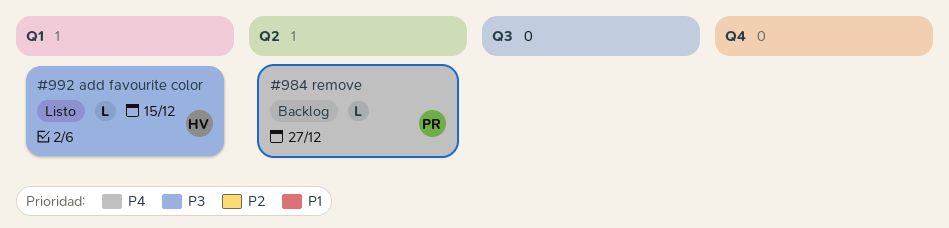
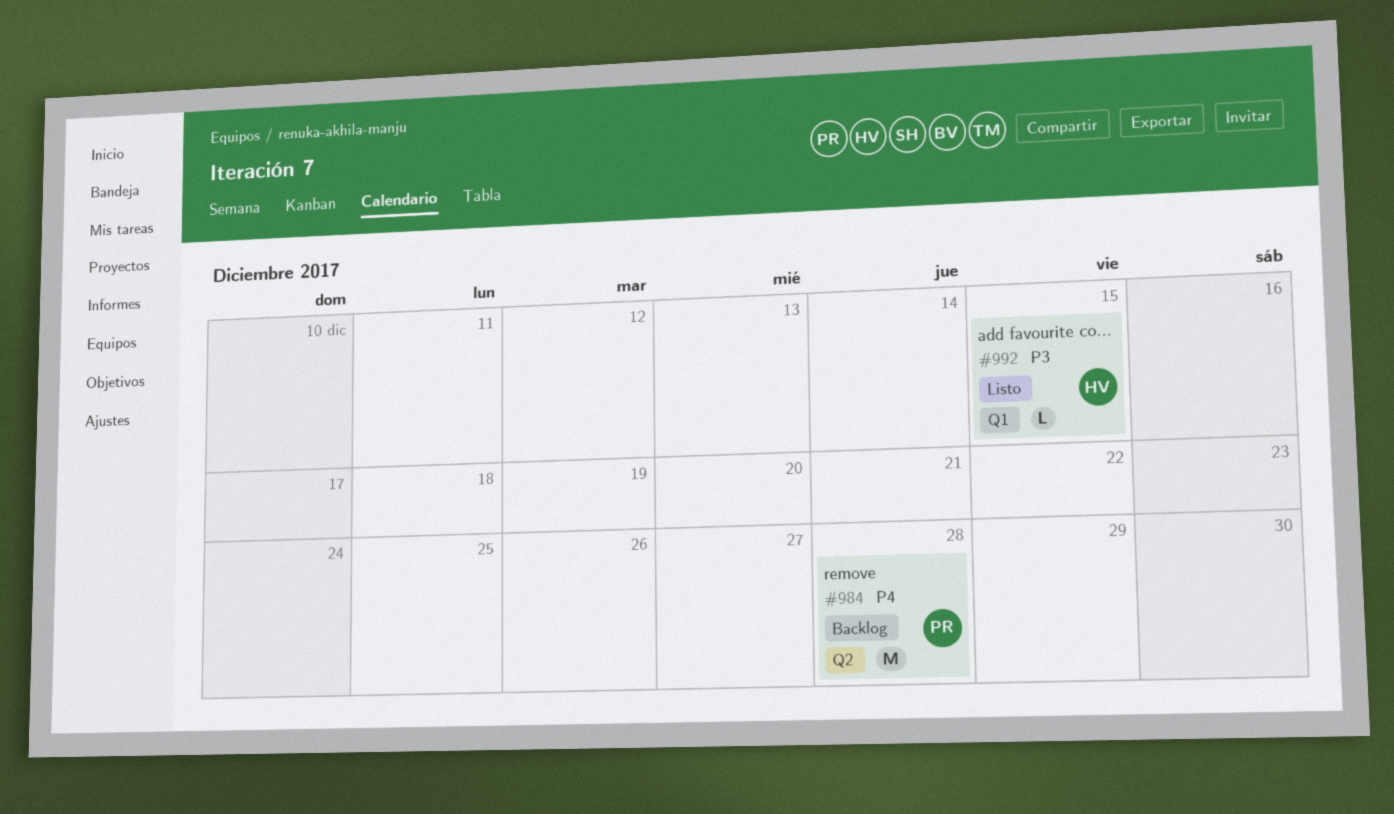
#984, estimate: L -> M
#984, due: Dec 27 -> Dec 28

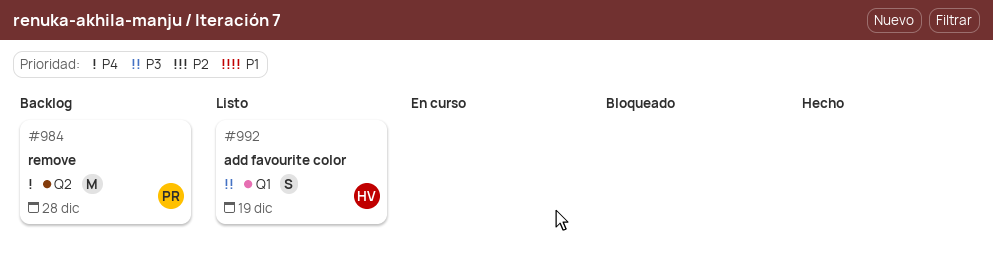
#992, estimate: L -> S
#992, due: Dec 15 -> Dec 19

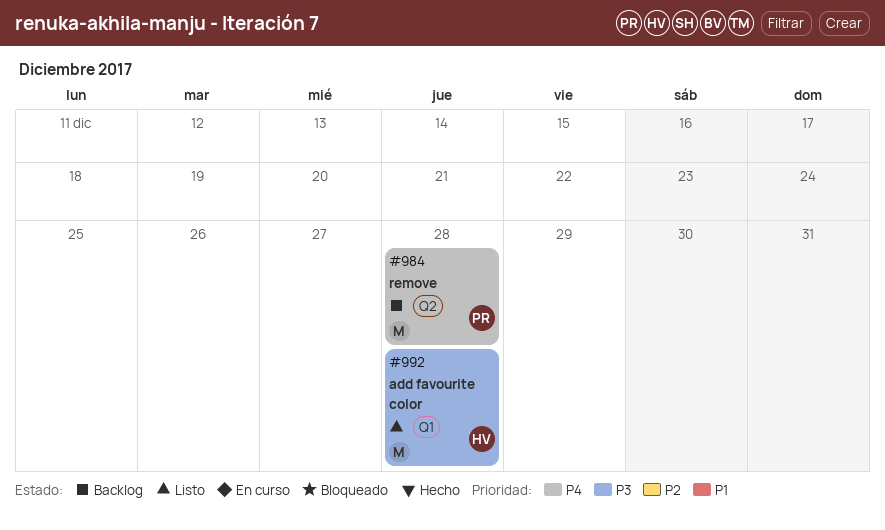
#992, estimate: S -> M
#992, due: Dec 19 -> Dec 28

